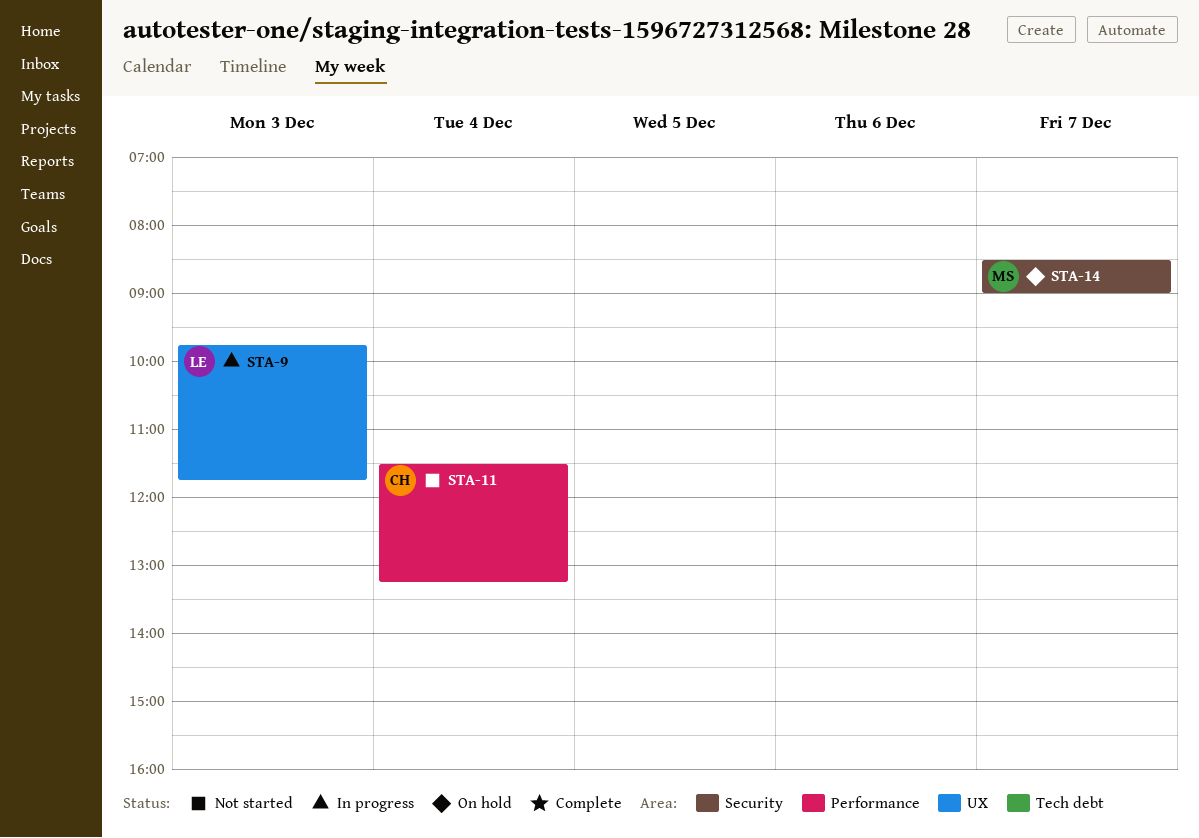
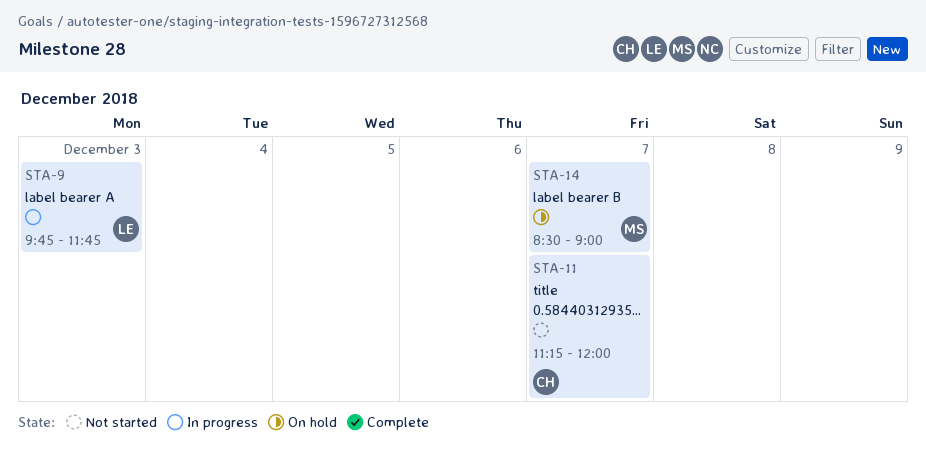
STA-11, day: Dec 4 -> Dec 7
STA-11, begins: 11:30 -> 11:15
STA-11, ends: 13:15 -> 12:00

